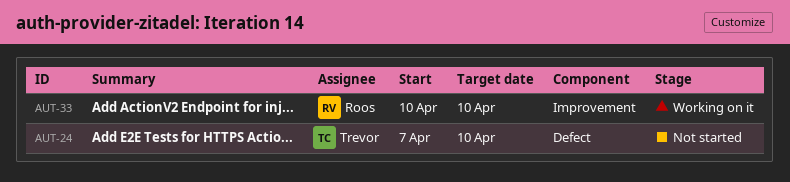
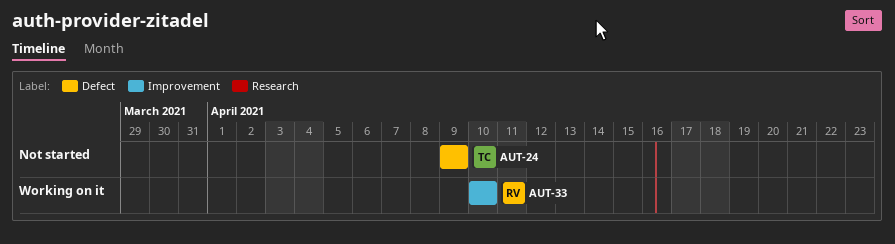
AUT-24, start: Apr 7 -> Apr 9
AUT-24, due: Apr 10 -> Apr 9

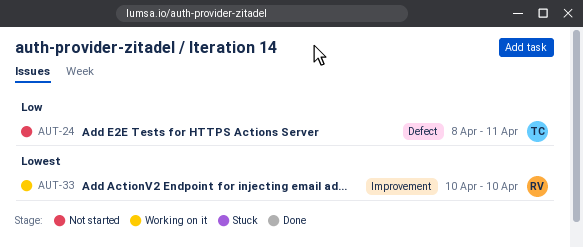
AUT-24, start: Apr 9 -> Apr 8
AUT-24, due: Apr 9 -> Apr 11

